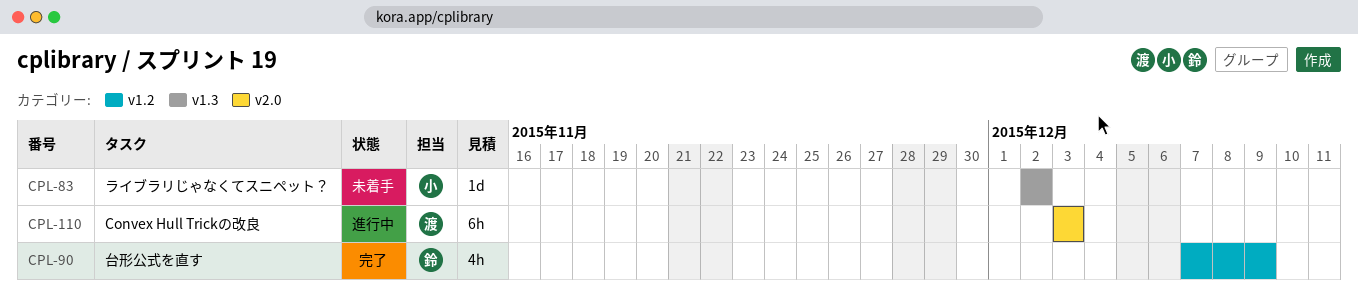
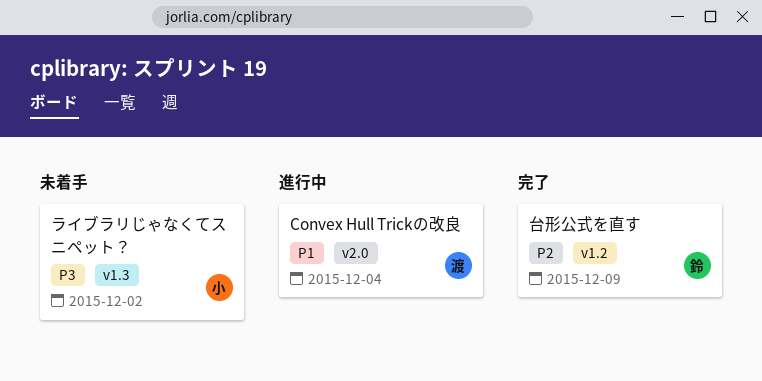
Convex Hull Trickの改良, due: Dec 3 -> Dec 4

